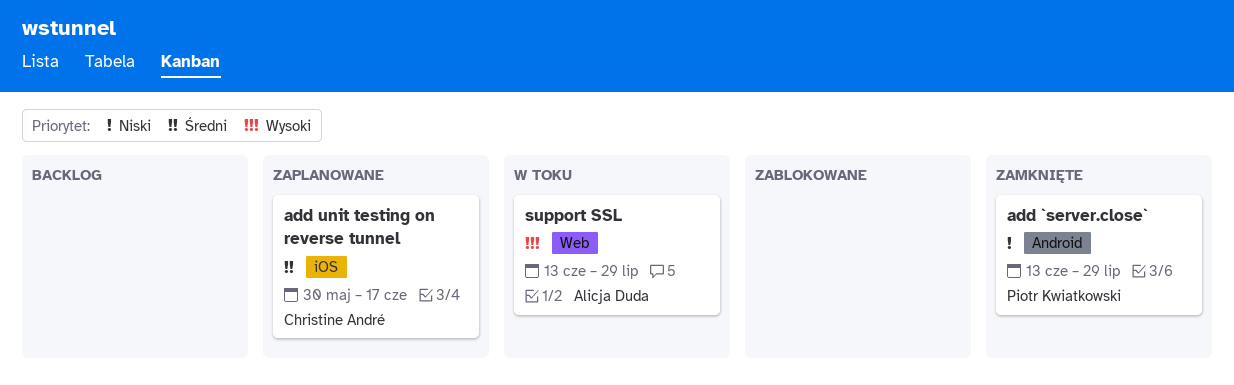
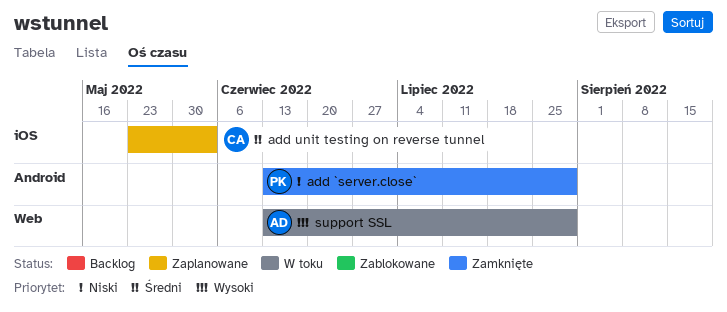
add unit testing on reverse tunnel, start: May 30 -> May 23
add unit testing on reverse tunnel, due: Jun 17 -> Jun 3

